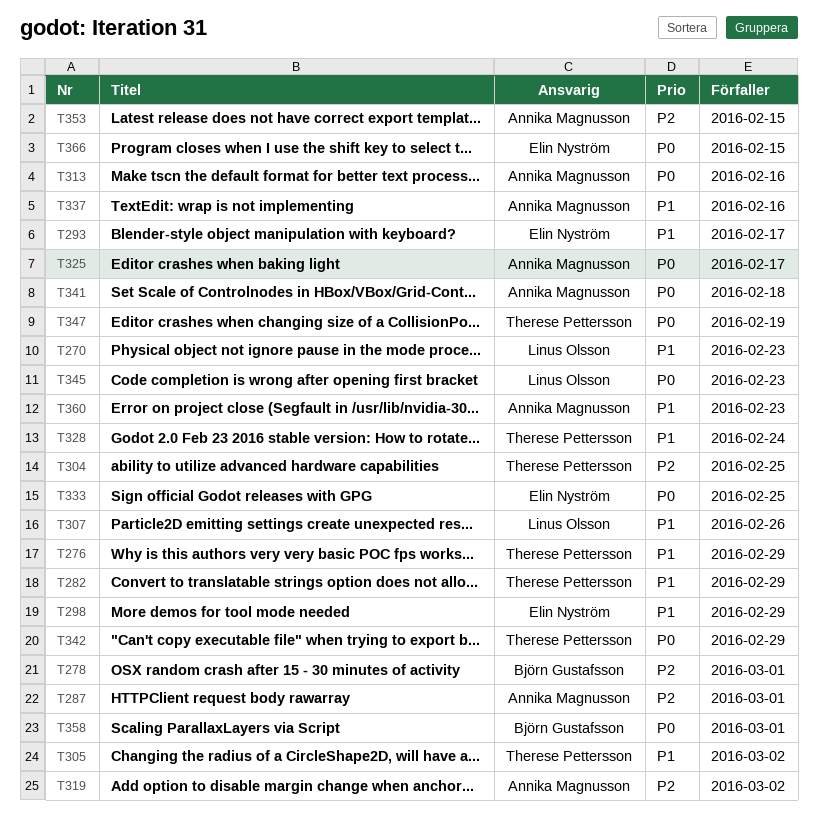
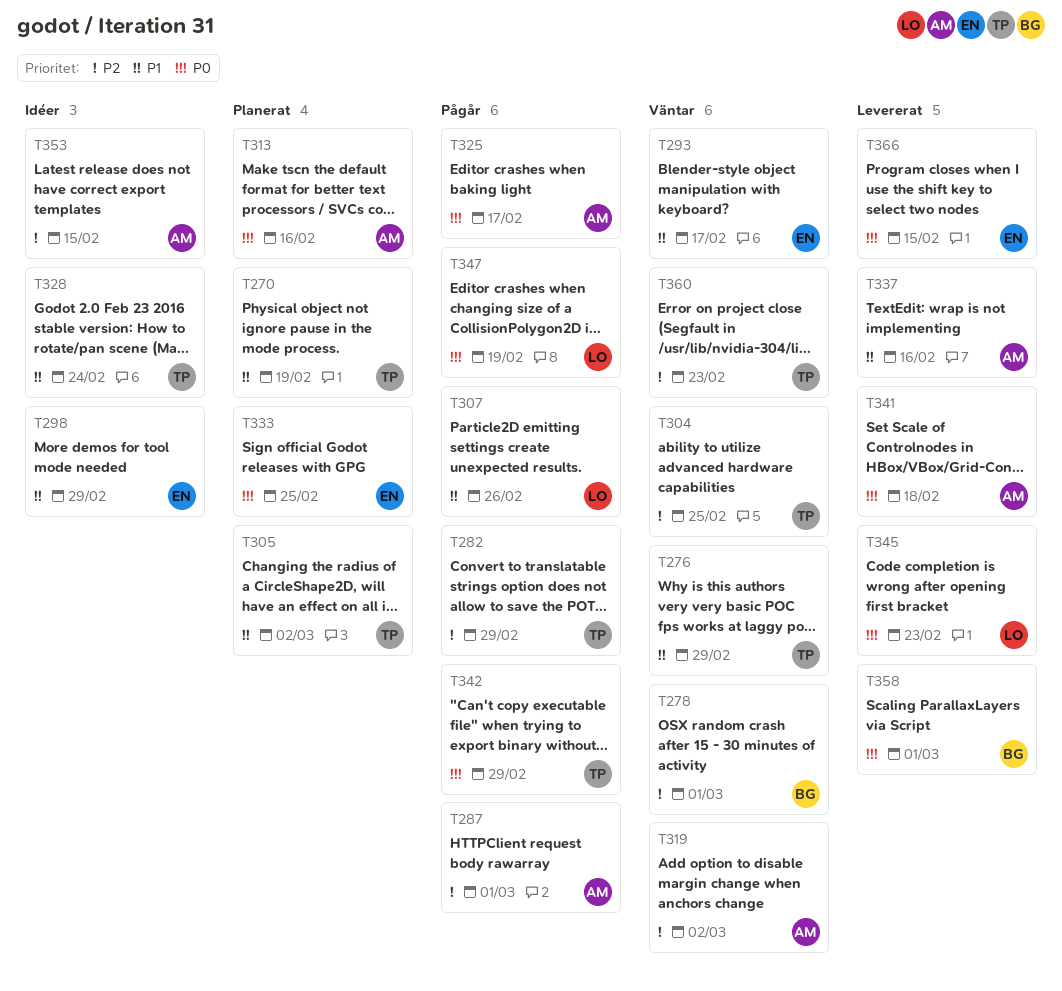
T270, owner: Linus Olsson -> Therese Pettersson
T270, due: Feb 23 -> Feb 19
T282, priority: P1 -> P2
T347, owner: Therese Pettersson -> Linus Olsson
T360, owner: Annika Magnusson -> Therese Pettersson
T360, priority: P1 -> P2

